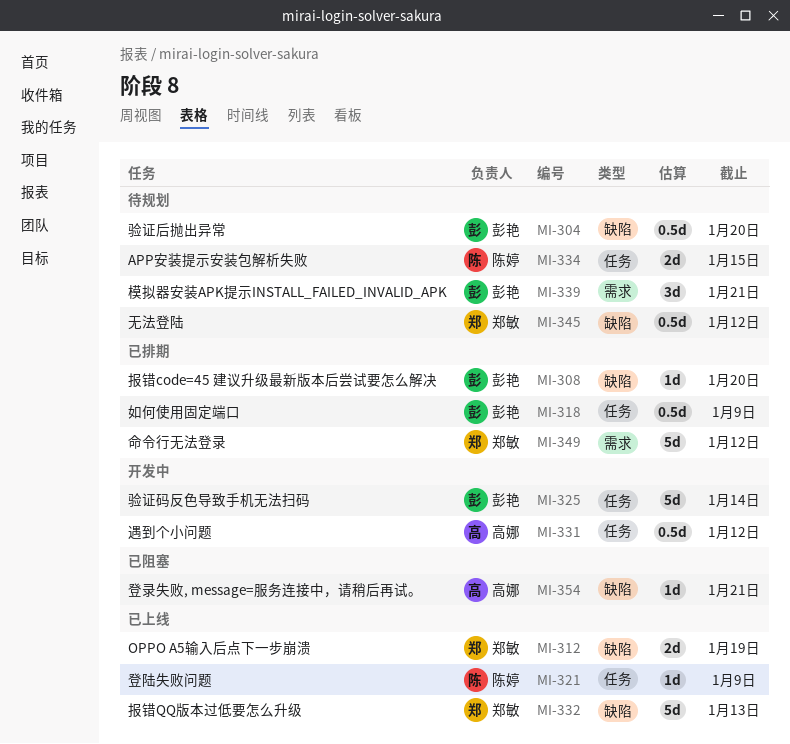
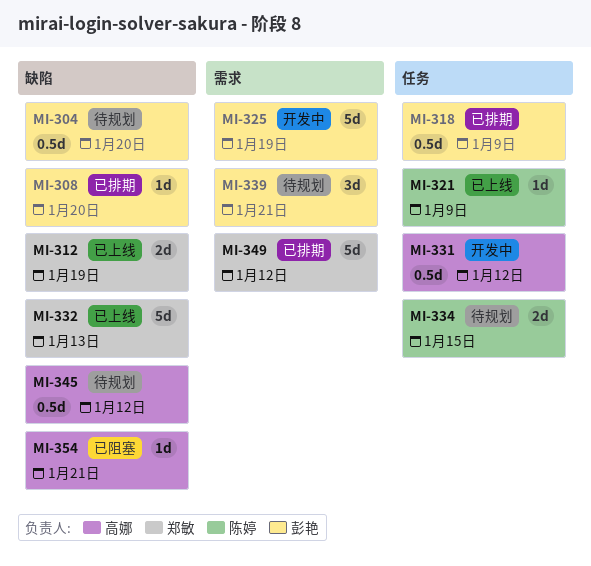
MI-325, label: 任务 -> 需求
MI-325, due: Jan 14 -> Jan 19
MI-345, owner: 郑敏 -> 高娜

